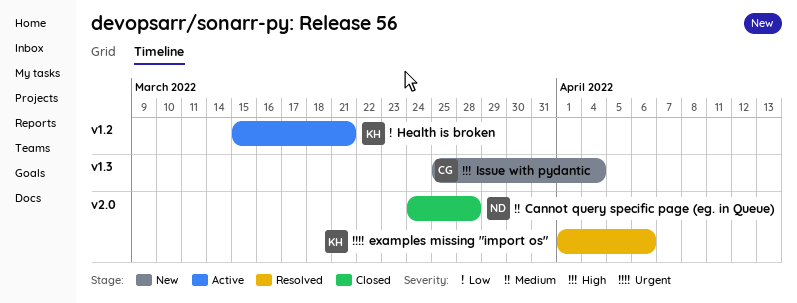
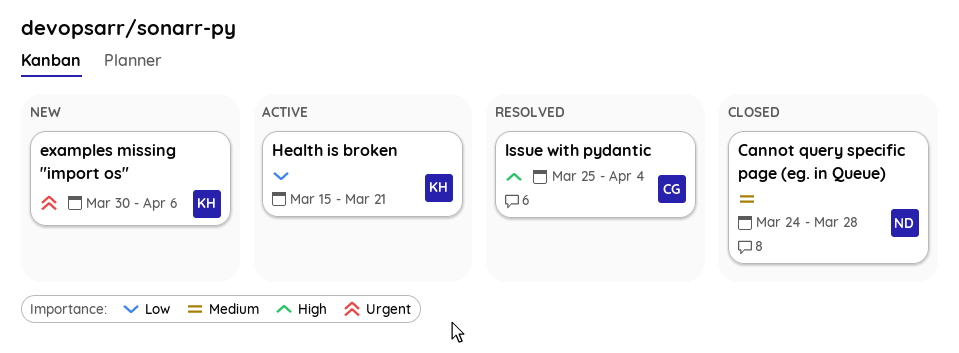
examples missing "import os", status: Resolved -> New
examples missing "import os", start: Apr 1 -> Mar 30
Issue with pydantic, status: New -> Resolved

